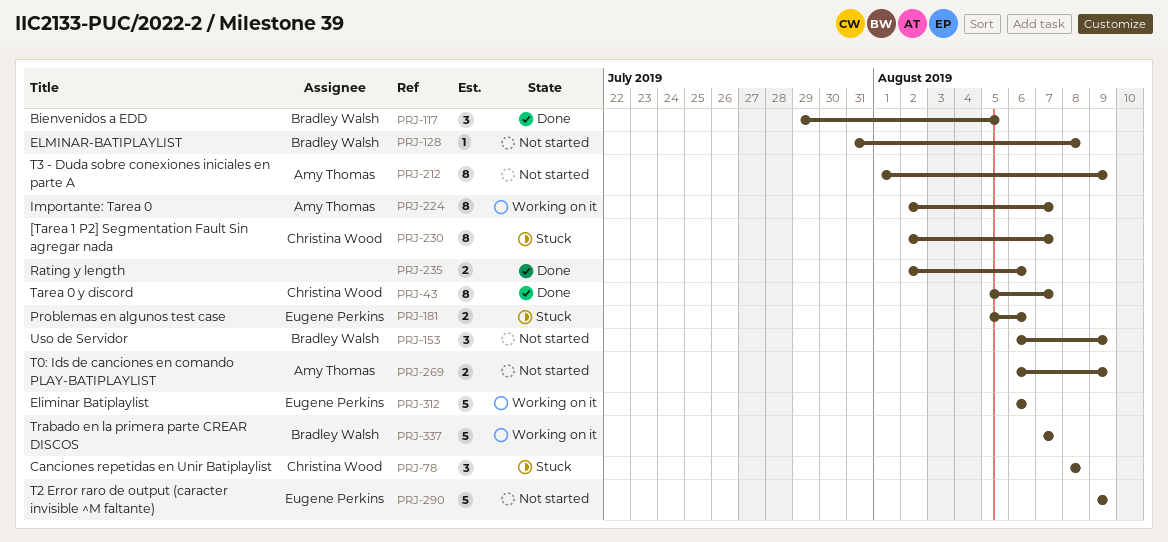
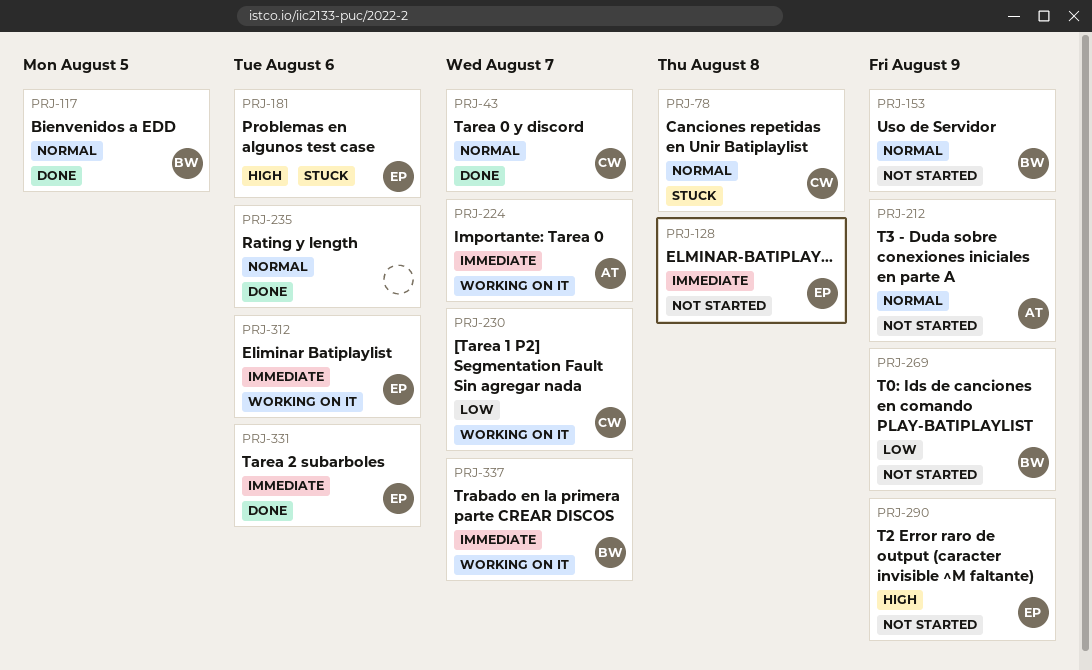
PRJ-128, owner: Bradley Walsh -> Eugene Perkins
PRJ-230, status: Stuck -> Working on it
PRJ-269, owner: Amy Thomas -> Bradley Walsh
PRJ-331: none -> present

